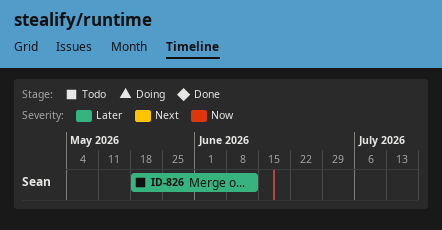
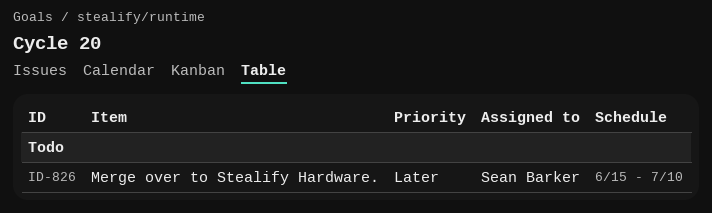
ID-826, start: May 18 -> Jun 15
ID-826, due: Jun 12 -> Jul 10

